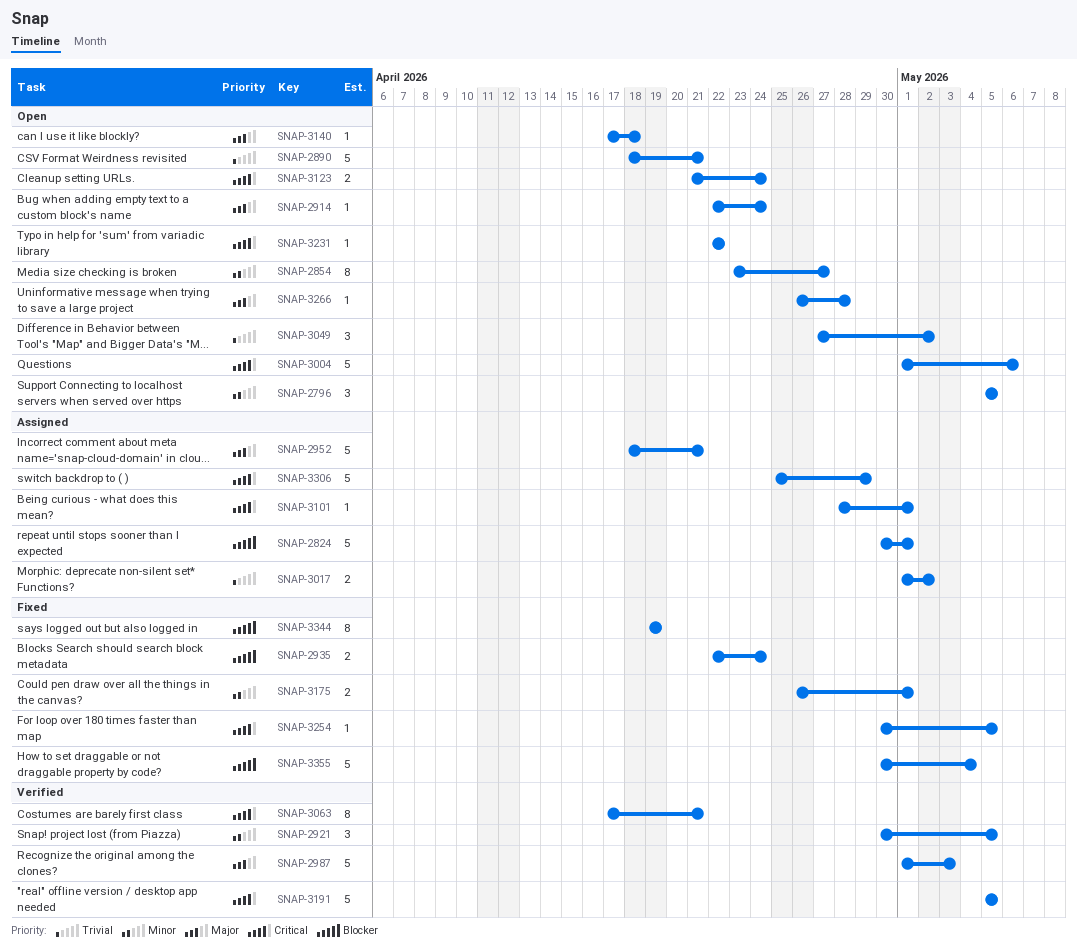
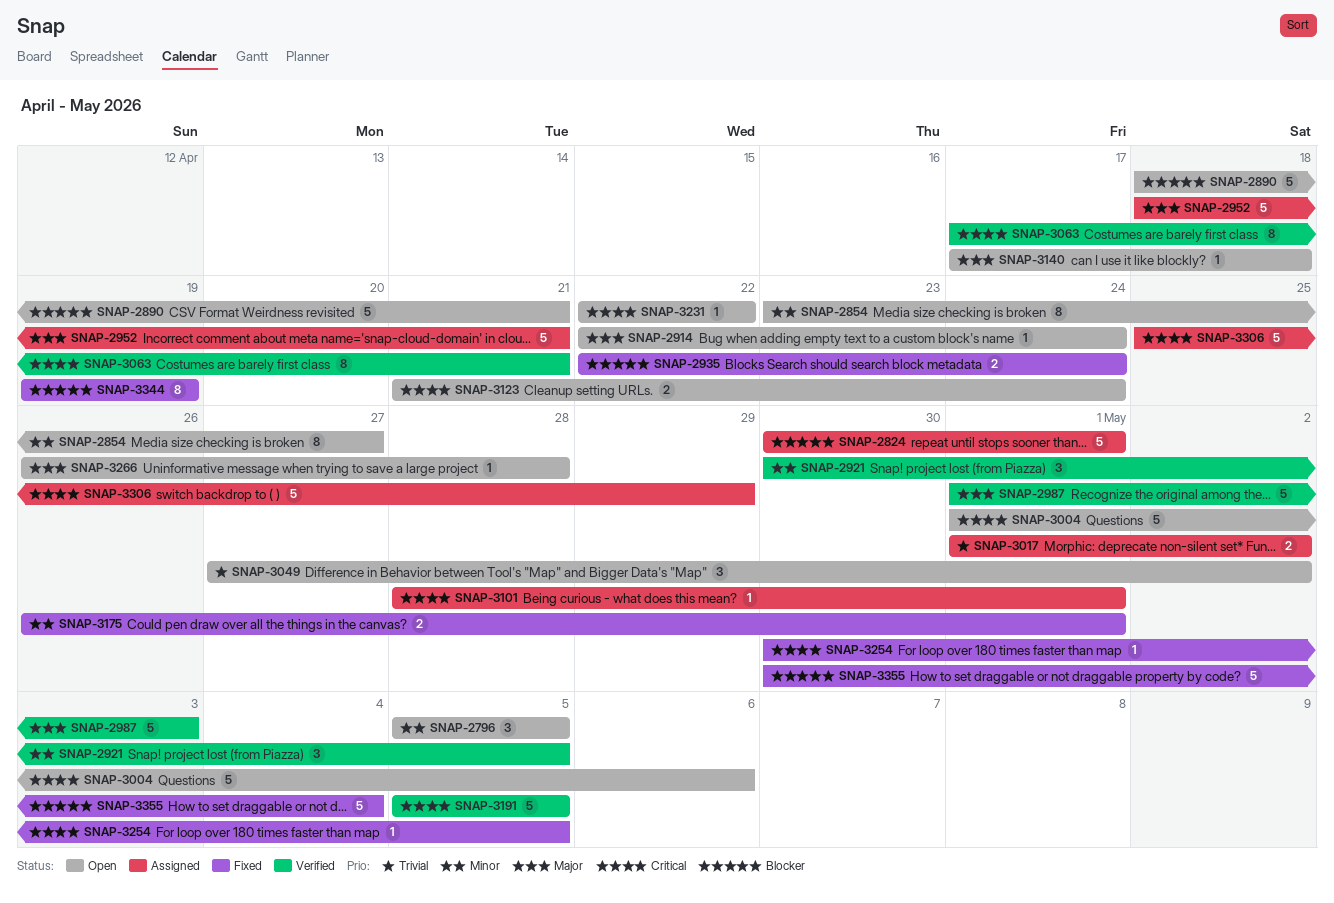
SNAP-2890, priority: Trivial -> Blocker

